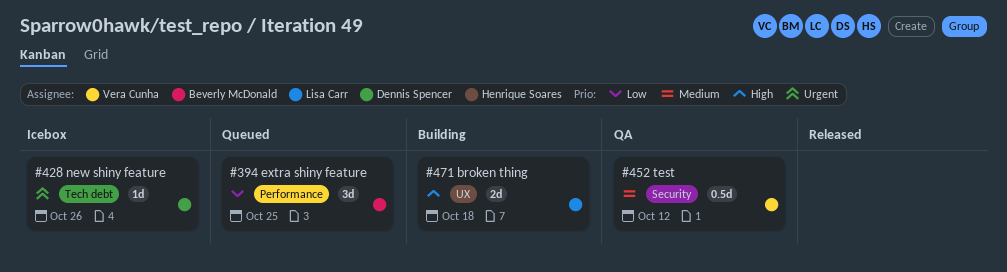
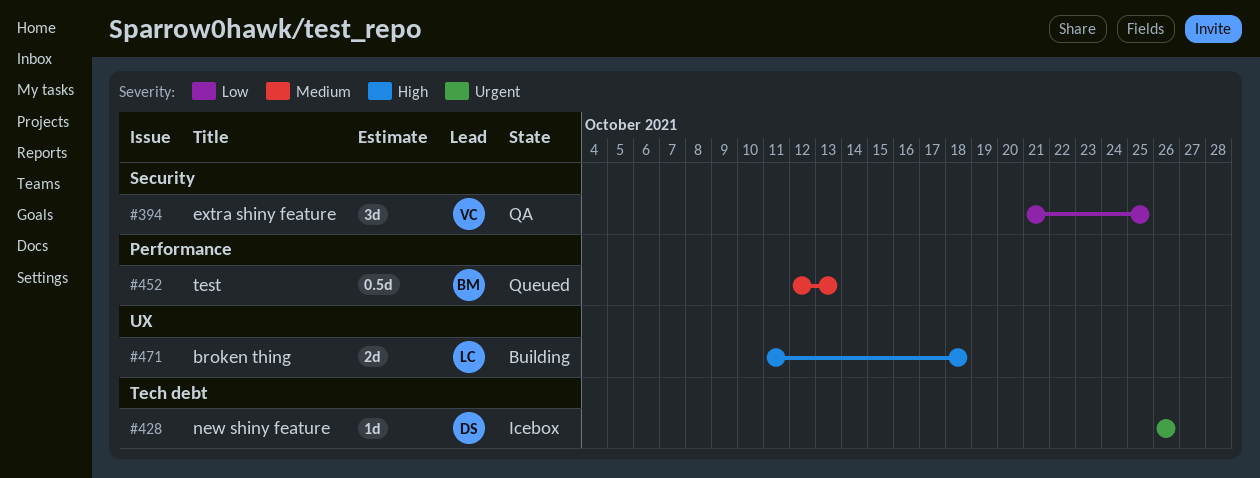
#394, status: Queued -> QA
#394, owner: Beverly McDonald -> Vera Cunha
#394, label: Performance -> Security
#452, status: QA -> Queued
#452, owner: Vera Cunha -> Beverly McDonald
#452, label: Security -> Performance
#452, due: Oct 12 -> Oct 13

